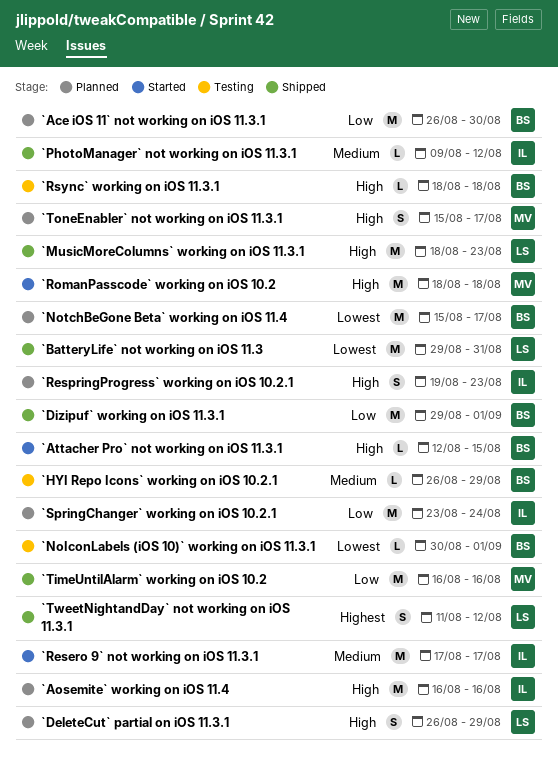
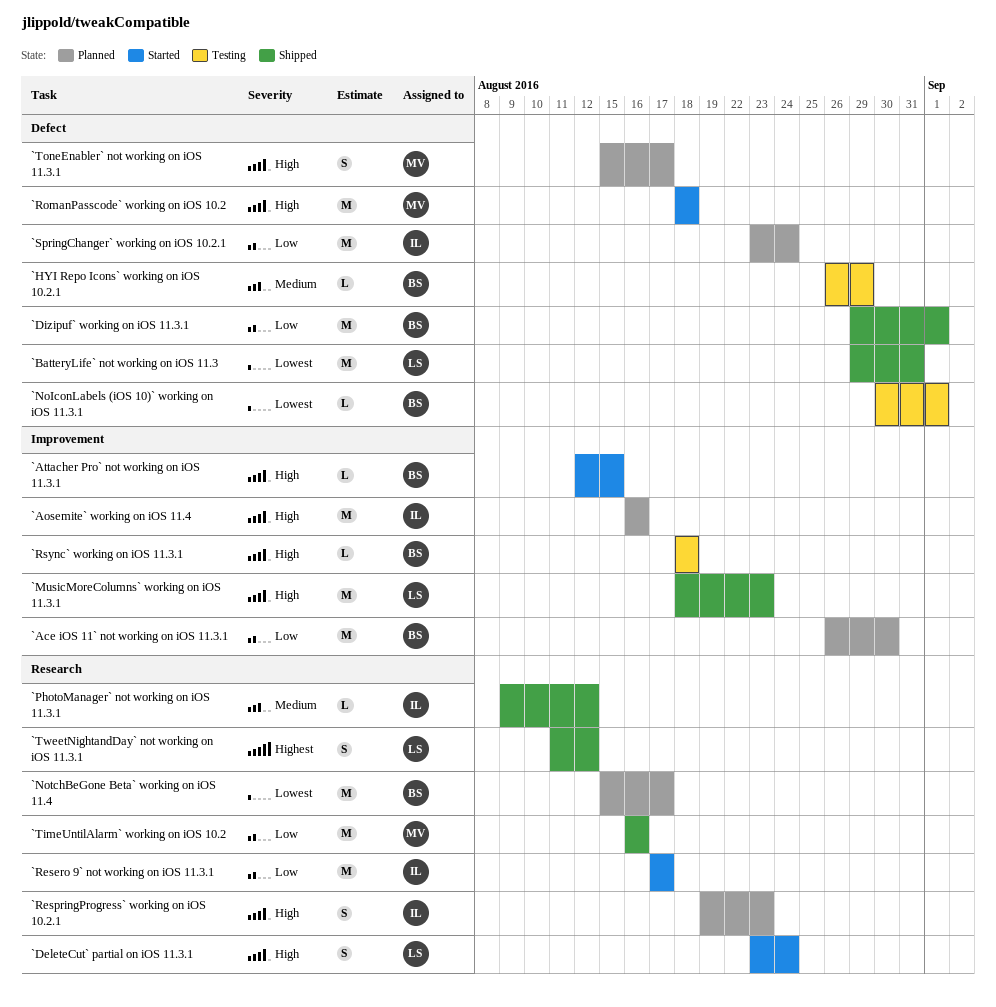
`DeleteCut` partial on iOS 11.3.1, status: Planned -> Started
`DeleteCut` partial on iOS 11.3.1, start: Aug 26 -> Aug 23
`DeleteCut` partial on iOS 11.3.1, due: Aug 29 -> Aug 24
`Resero 9` not working on iOS 11.3.1, priority: Medium -> Low

